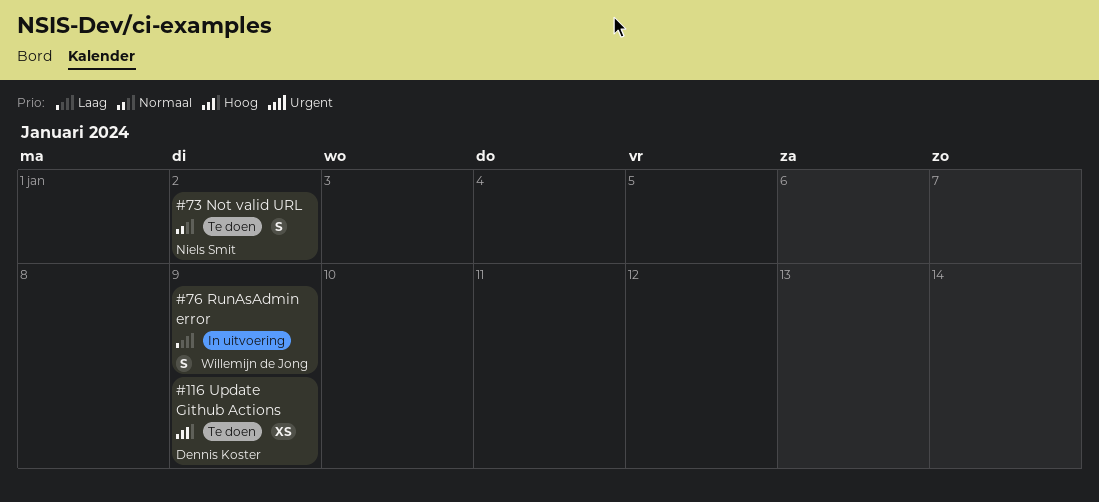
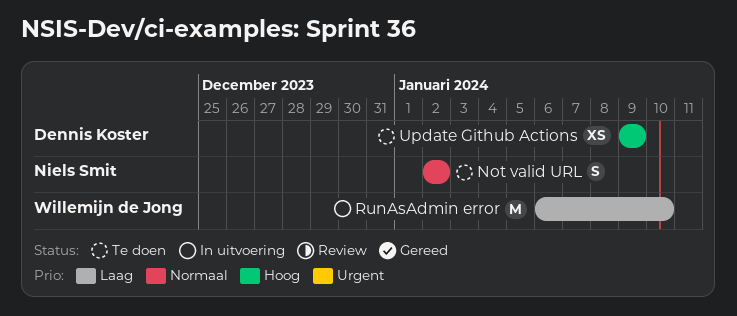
RunAsAdmin error, estimate: S -> M
RunAsAdmin error, due: Jan 9 -> Jan 10

